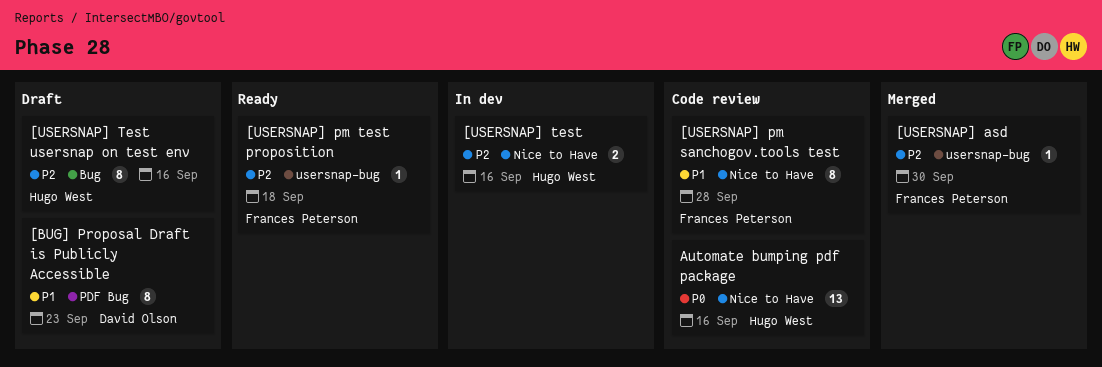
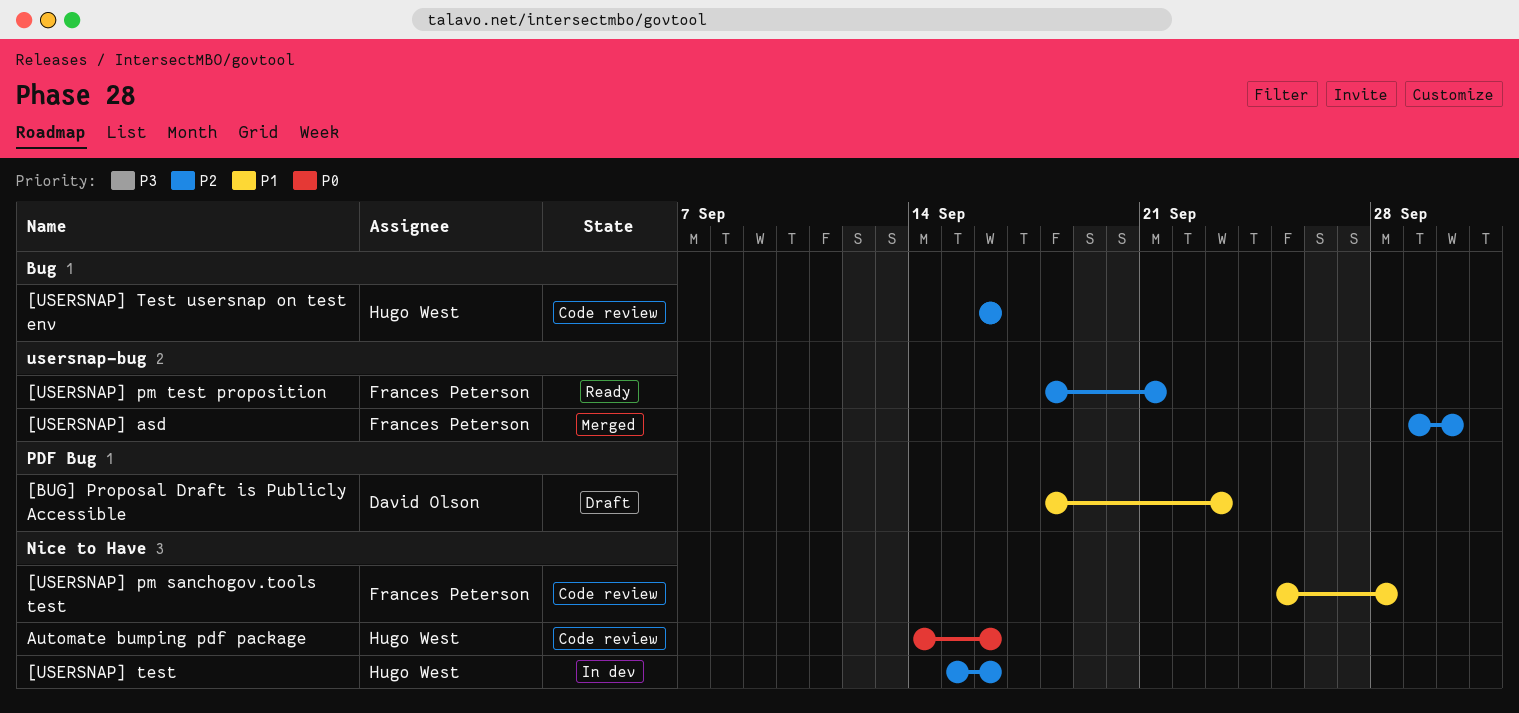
[USERSNAP] pm test proposition, due: Sep 18 -> Sep 21
[USERSNAP] Test usersnap on test env, status: Draft -> Code review

